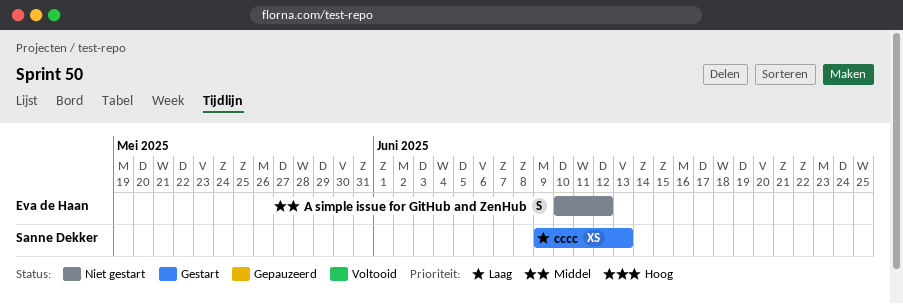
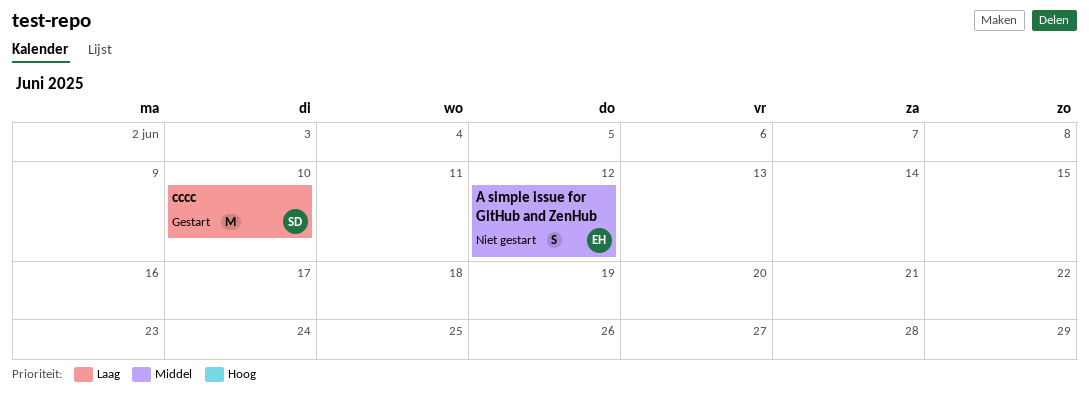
cccc, estimate: XS -> M
cccc, due: Jun 13 -> Jun 10

